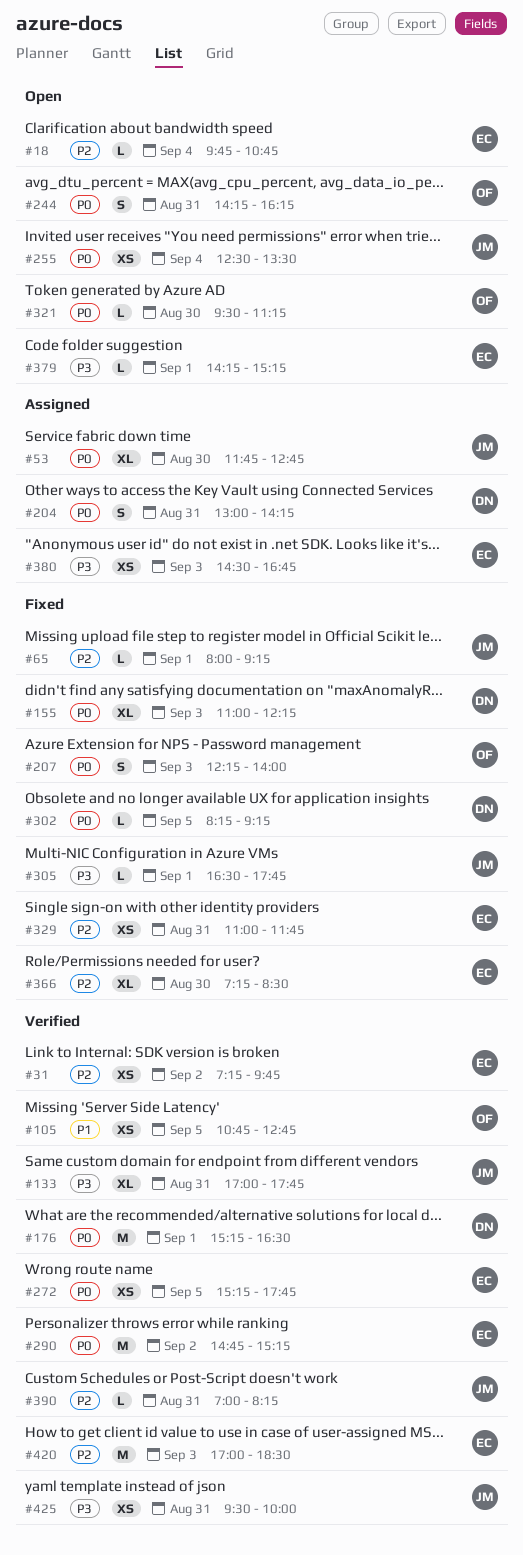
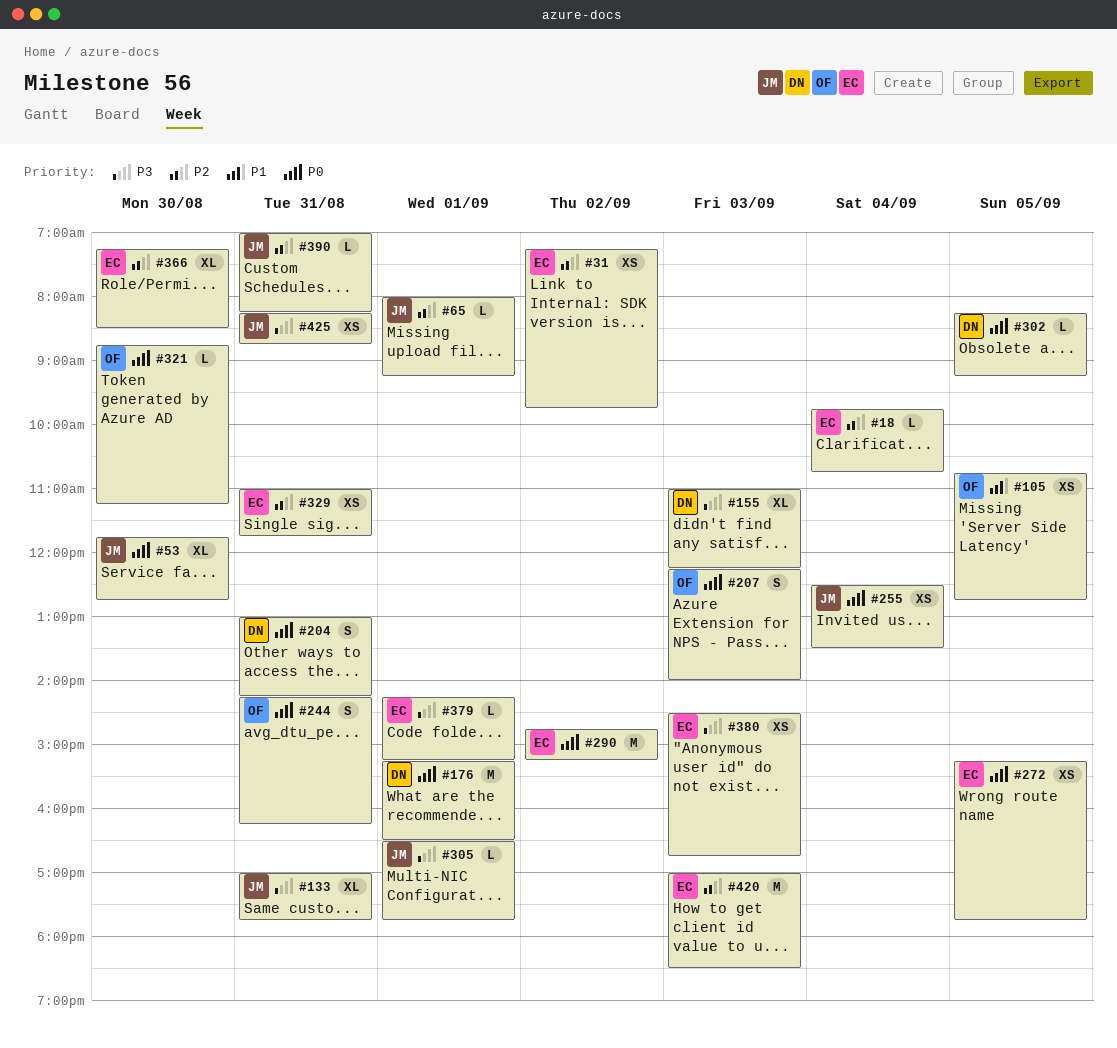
#155, priority: P0 -> P3
#321, begins: 09:30 -> 08:45
#425, begins: 09:30 -> 08:15
#425, ends: 10:00 -> 08:45

